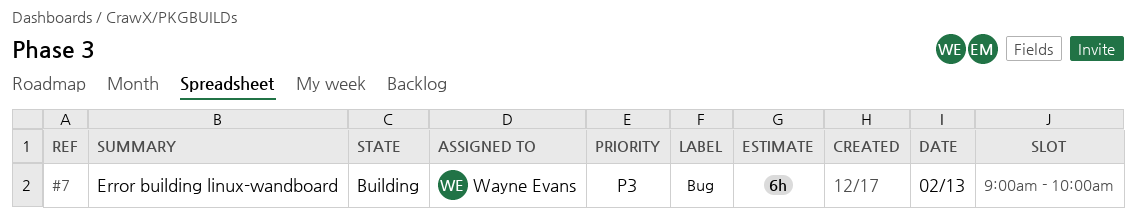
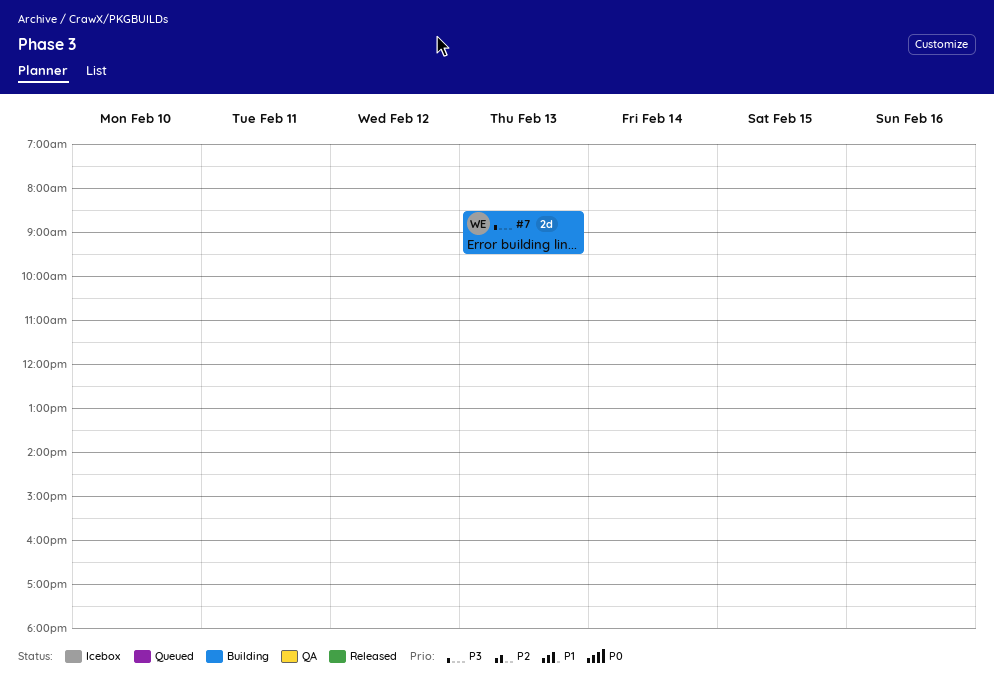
#7, estimate: 6h -> 2d
#7, begins: 09:00 -> 08:30
#7, ends: 10:00 -> 09:30

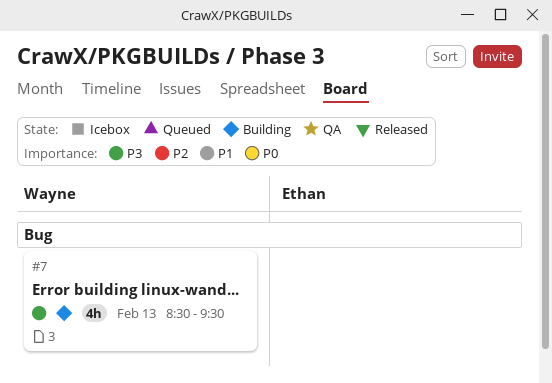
#7, estimate: 2d -> 4h

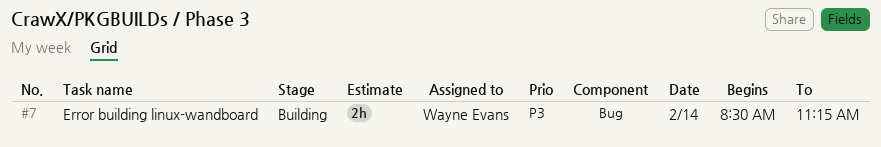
#7, estimate: 4h -> 2h
#7, day: Feb 13 -> Feb 14
#7, ends: 09:30 -> 11:15

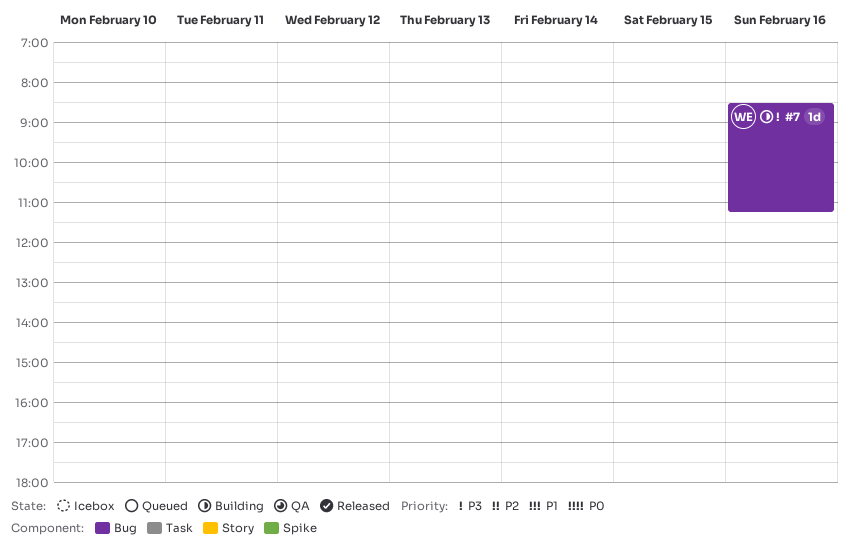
#7, estimate: 2h -> 1d
#7, day: Feb 14 -> Feb 16

